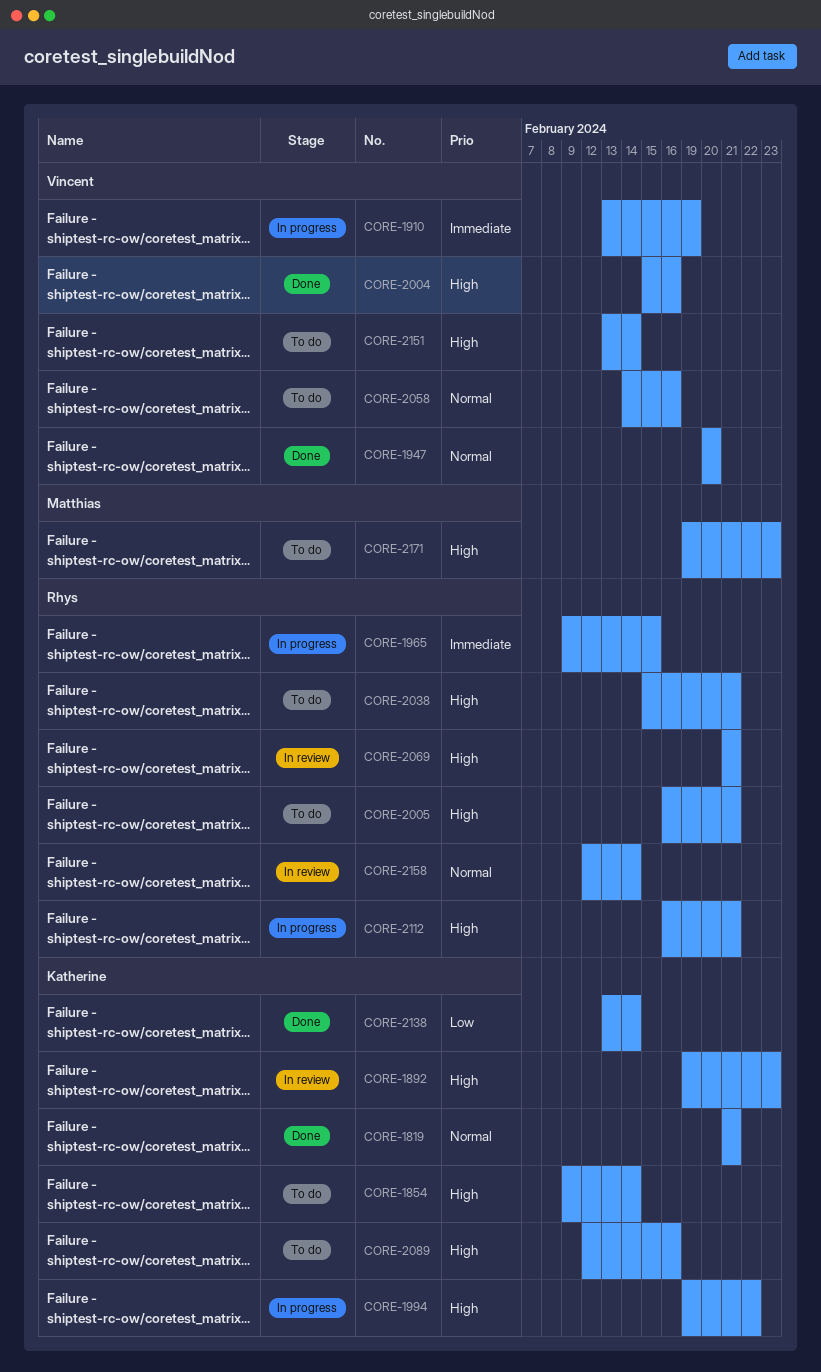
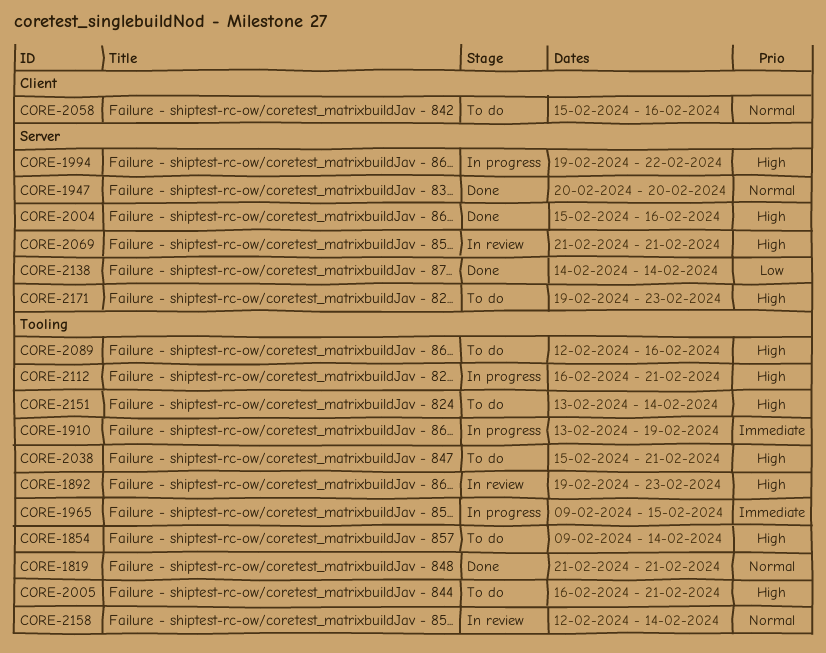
CORE-2058, start: Feb 14 -> Feb 15
CORE-2138, start: Feb 13 -> Feb 14

